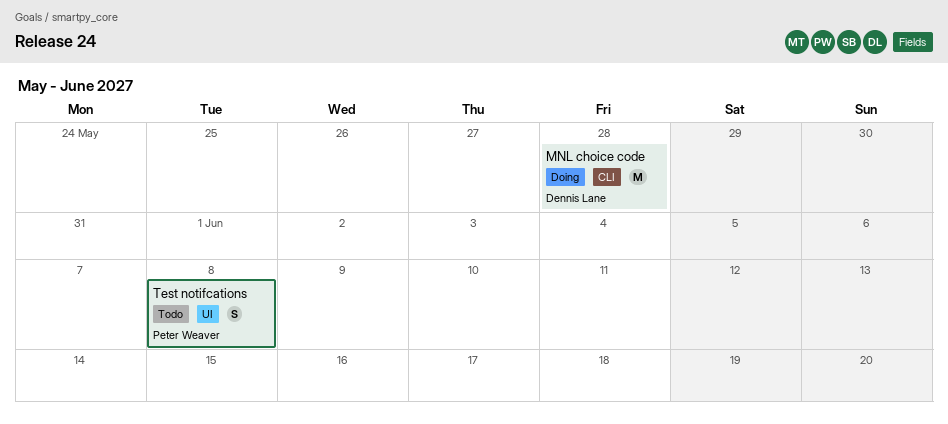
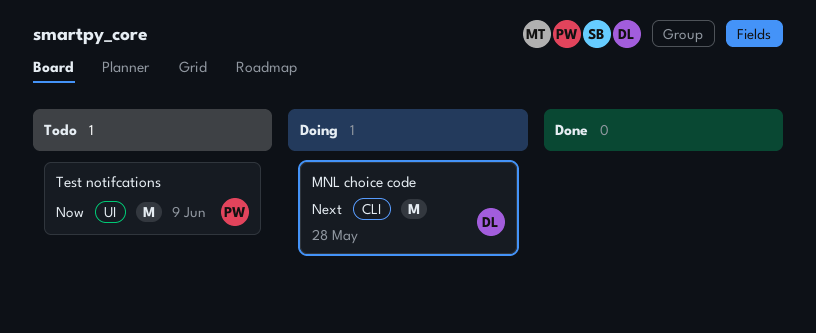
Test notifcations, estimate: S -> M
Test notifcations, due: Jun 8 -> Jun 9

